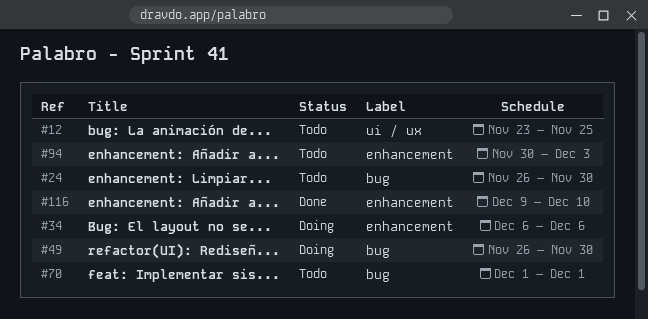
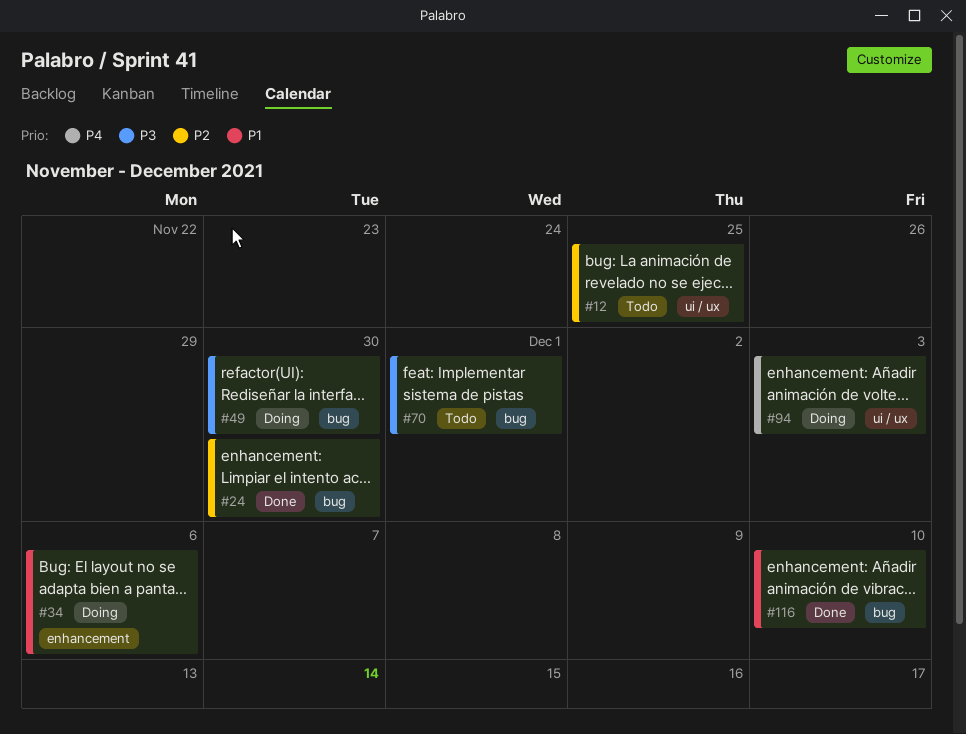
#24, status: Todo -> Done
#94, status: Todo -> Doing
#94, label: enhancement -> ui / ux
#116, label: enhancement -> bug

